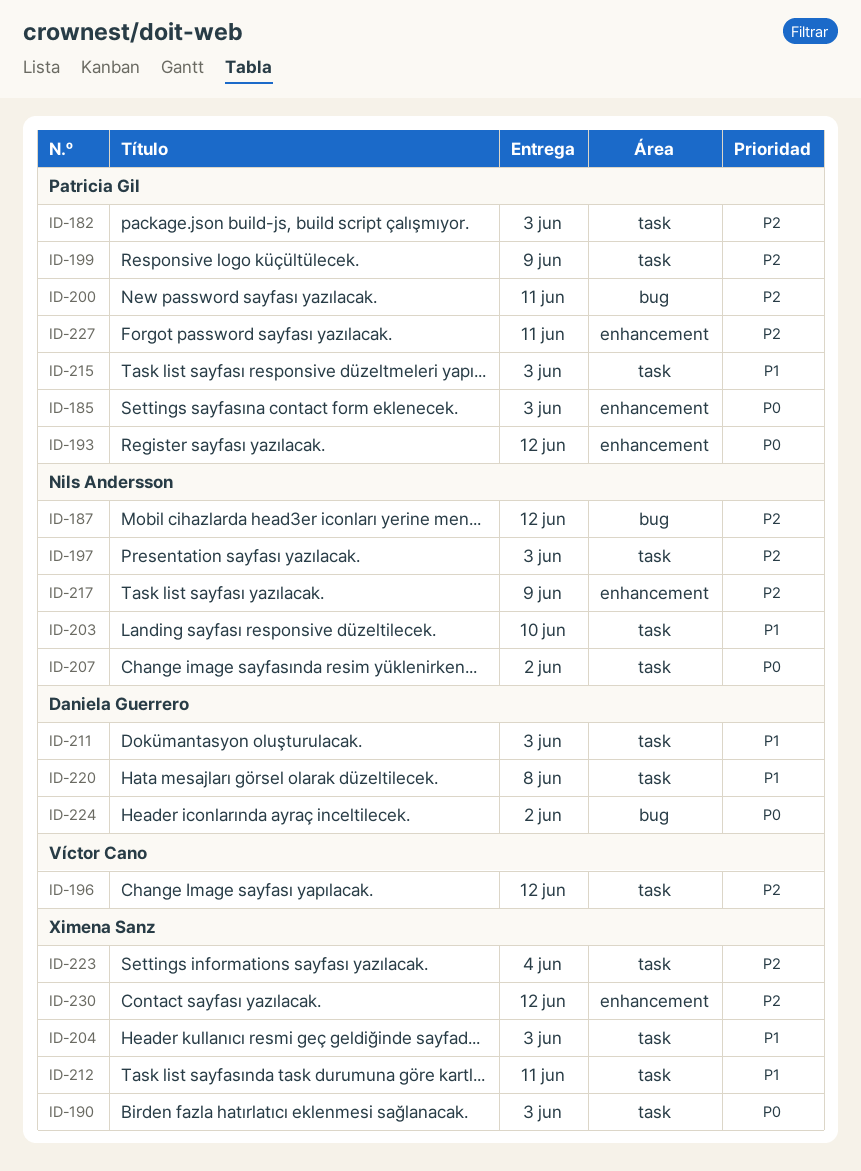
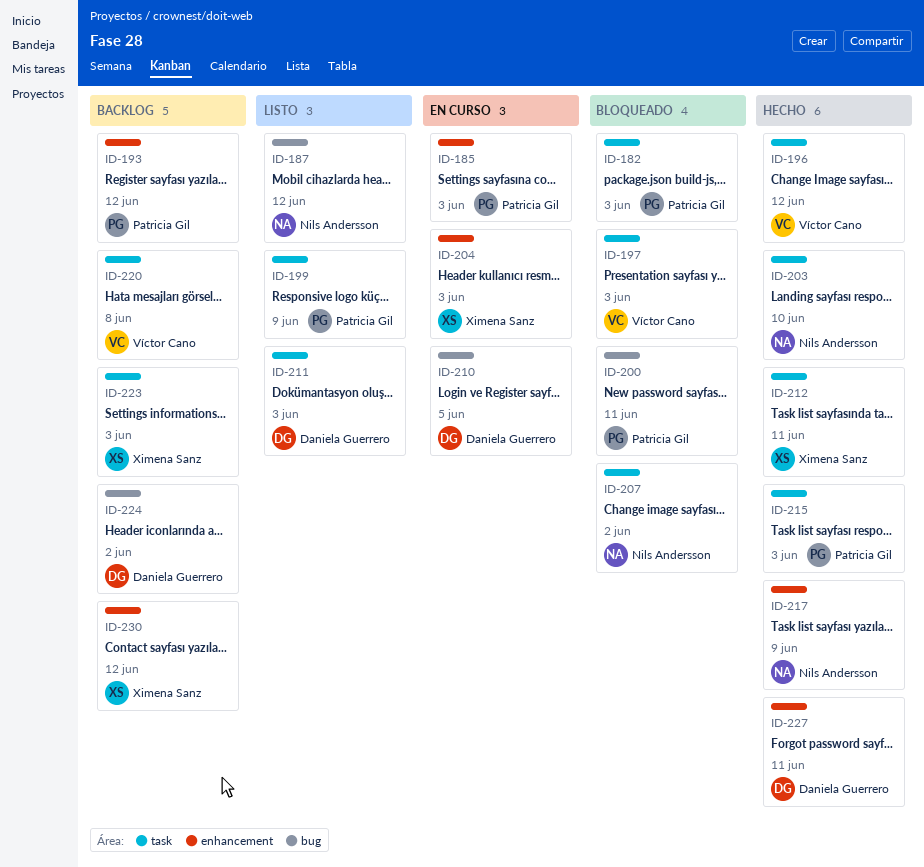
ID-190: present -> none
ID-197, owner: Nils Andersson -> Víctor Cano
ID-204, label: task -> enhancement
ID-210: none -> present
ID-220, owner: Daniela Guerrero -> Víctor Cano
ID-223, due: Jun 4 -> Jun 3
ID-227, owner: Patricia Gil -> Daniela Guerrero

